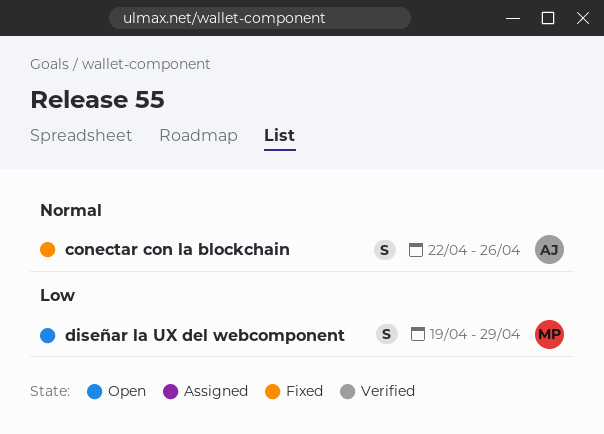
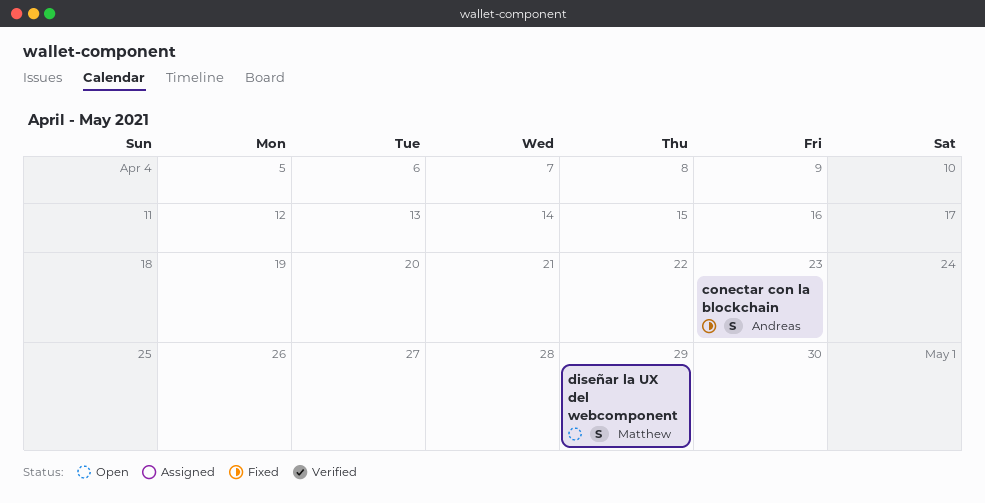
conectar con la blockchain, due: Apr 26 -> Apr 23

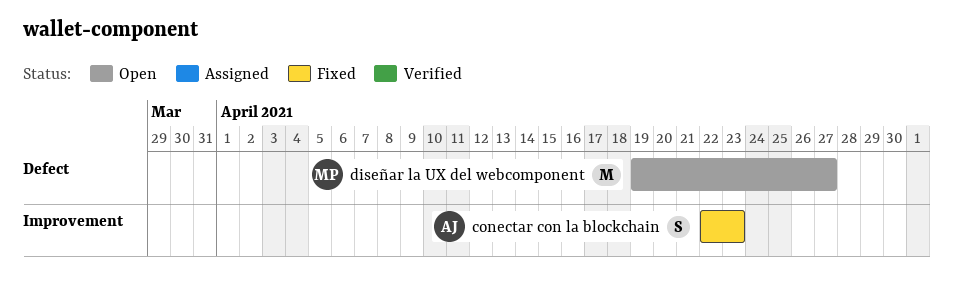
diseñar la UX del webcomponent, estimate: S -> M
diseñar la UX del webcomponent, due: Apr 29 -> Apr 27

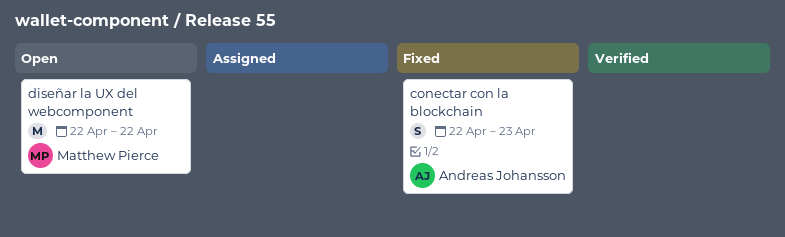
diseñar la UX del webcomponent, start: Apr 19 -> Apr 22
diseñar la UX del webcomponent, due: Apr 27 -> Apr 22

